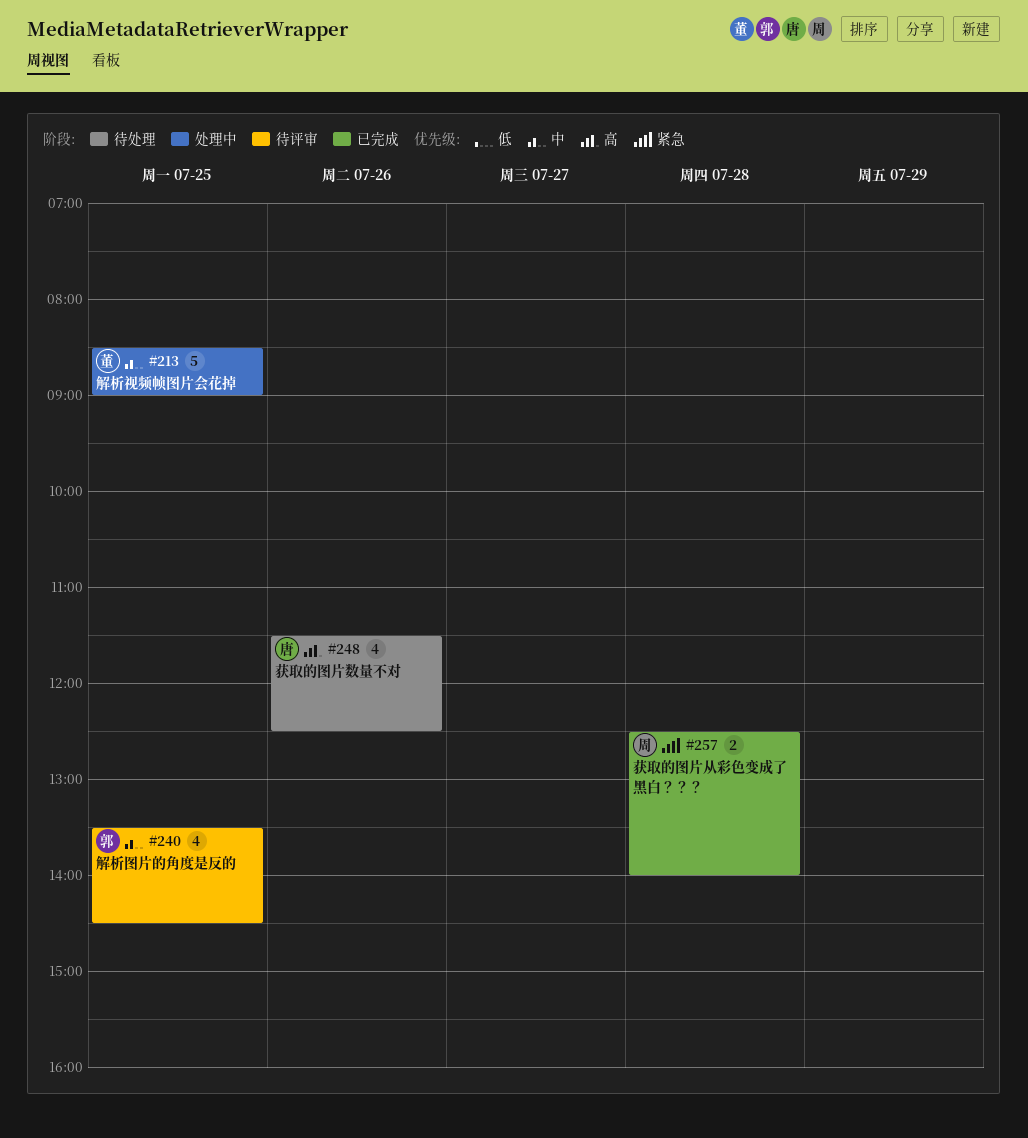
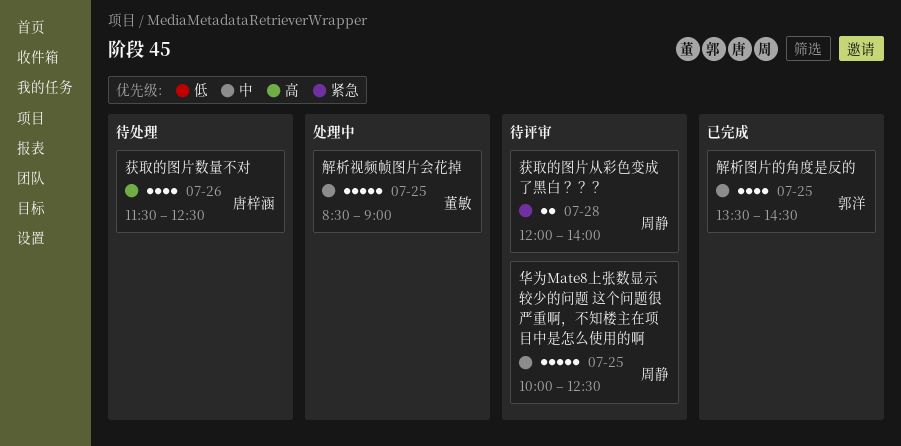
华为Mate8上张数显示较少的问题 这个问题很严重啊，不知楼主在项目中是怎么使用的啊: none -> present
获取的图片从彩色变成了黑白？？？, status: 已完成 -> 待评审
获取的图片从彩色变成了黑白？？？, begins: 12:30 -> 12:00
解析图片的角度是反的, status: 待评审 -> 已完成

